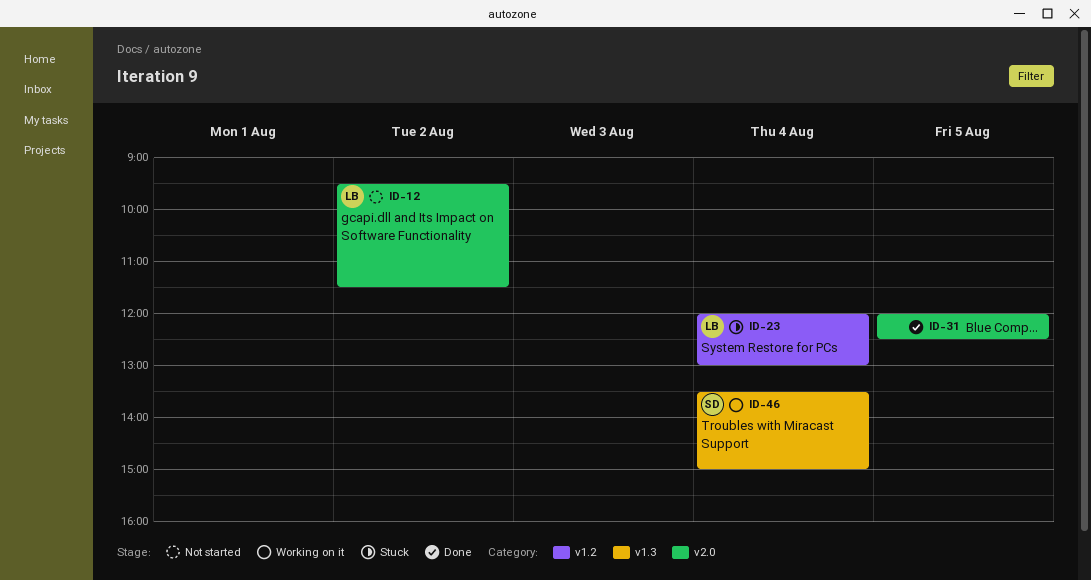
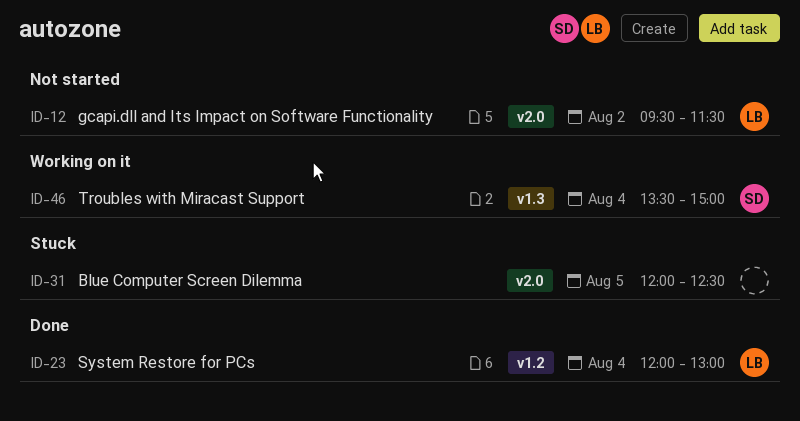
ID-23, status: Stuck -> Done
ID-31, status: Done -> Stuck

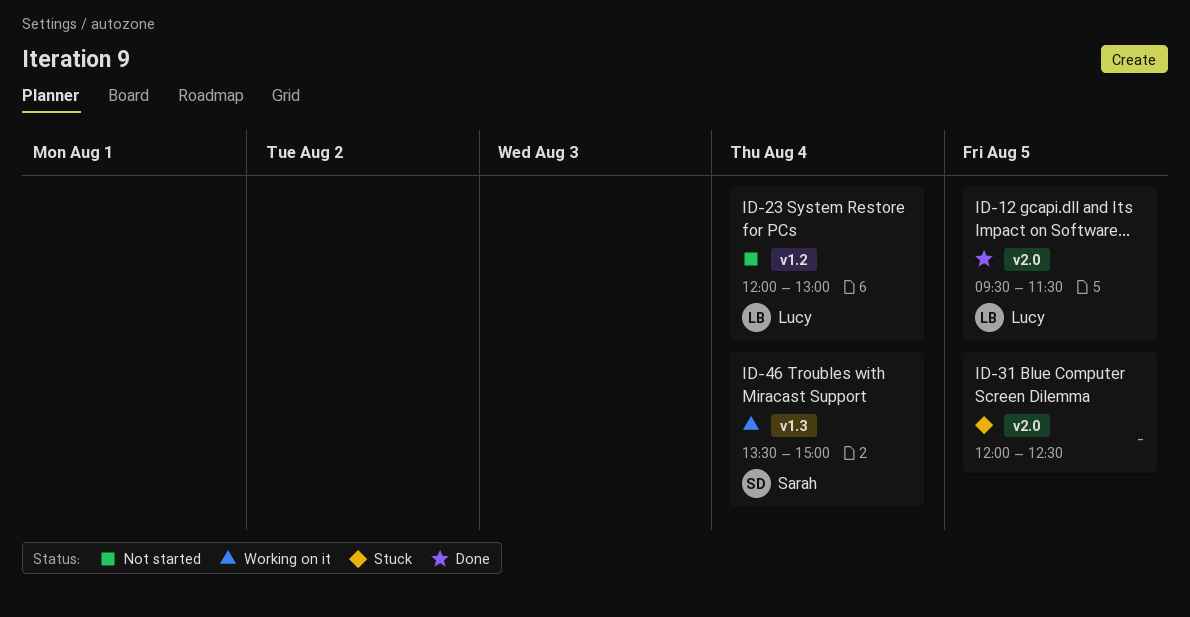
ID-12, status: Not started -> Done
ID-12, day: Aug 2 -> Aug 5
ID-23, status: Done -> Not started

